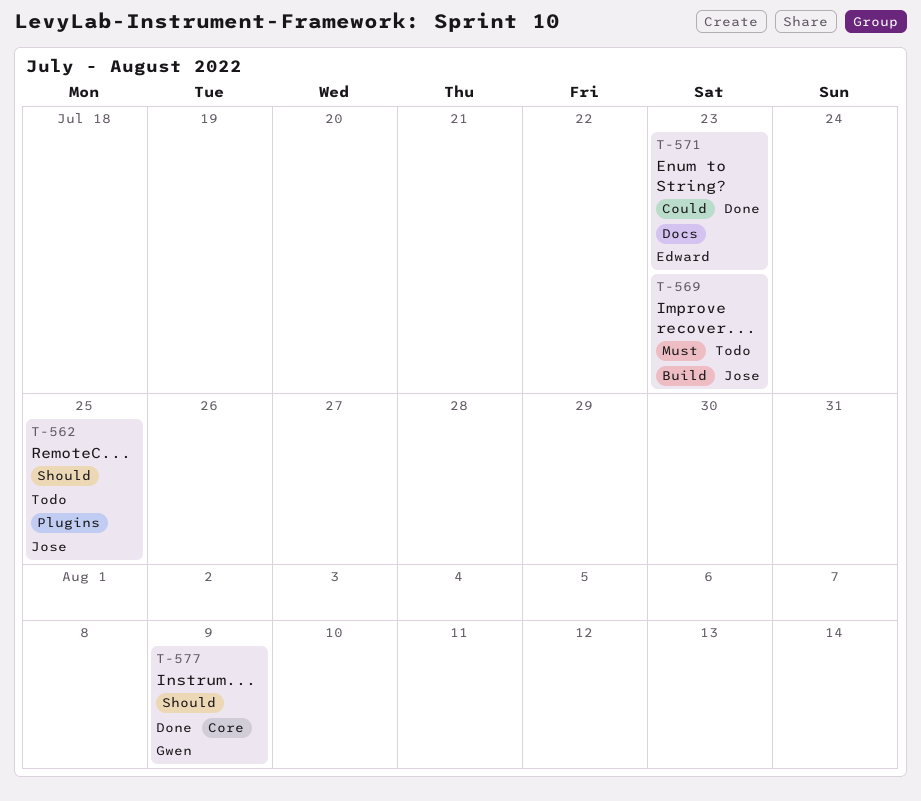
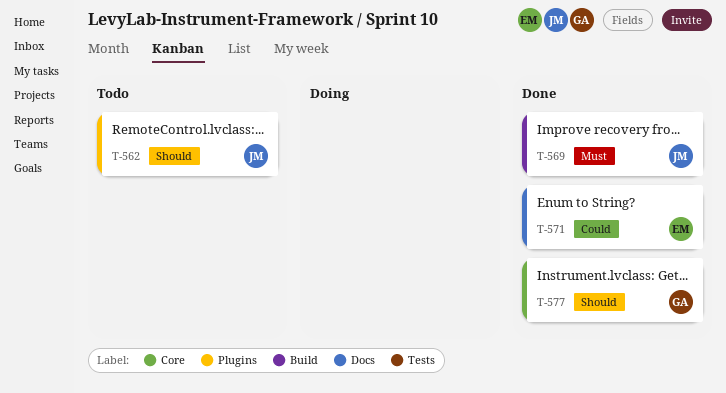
T-569, status: Todo -> Done

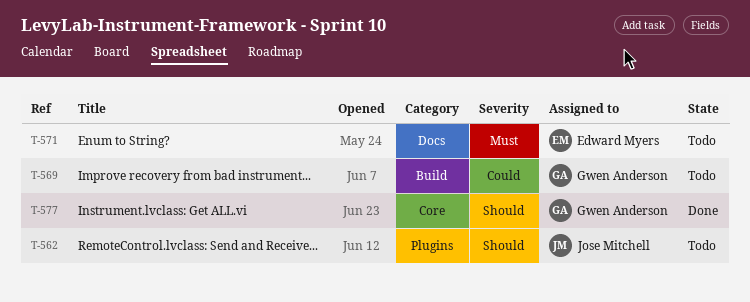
T-569, status: Done -> Todo
T-569, owner: Jose Mitchell -> Gwen Anderson
T-569, priority: Must -> Could
T-571, status: Done -> Todo
T-571, priority: Could -> Must

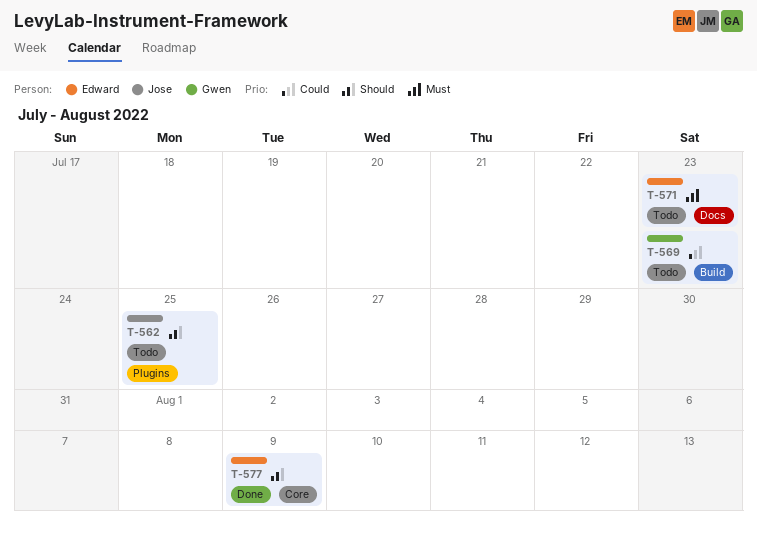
T-577, owner: Gwen Anderson -> Edward Myers

